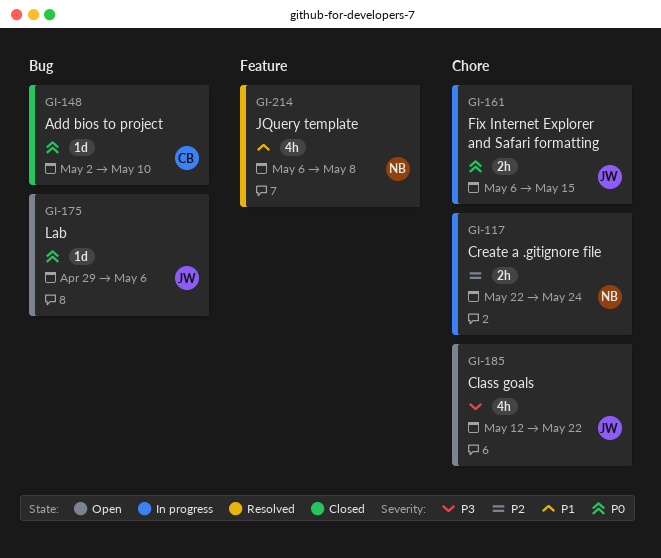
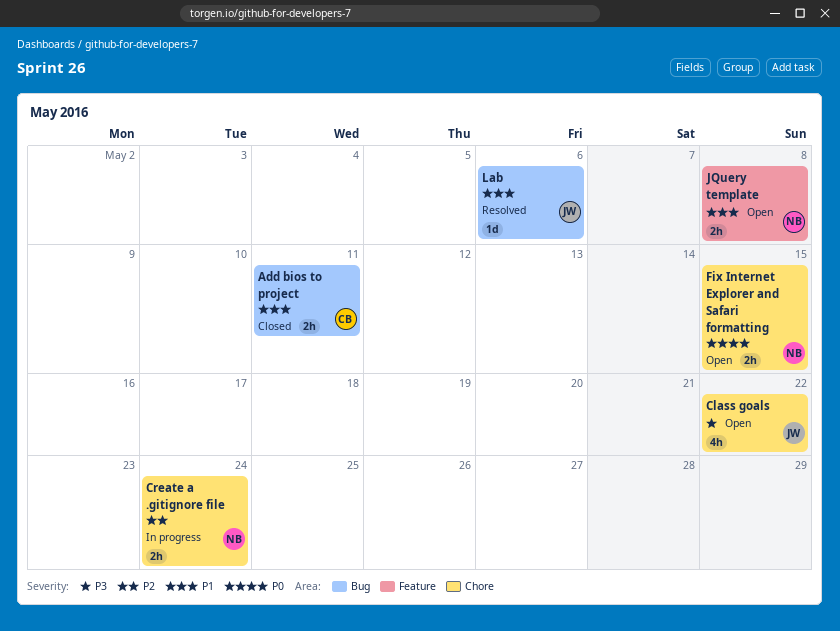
Add bios to project, priority: P0 -> P1
Add bios to project, estimate: 1d -> 2h
Add bios to project, due: May 10 -> May 11
Fix Internet Explorer and Safari formatting, status: In progress -> Open
Fix Internet Explorer and Safari formatting, owner: JW -> NB
JQuery template, status: Resolved -> Open
JQuery template, estimate: 4h -> 2h
Lab, status: Open -> Resolved
Lab, priority: P0 -> P1

